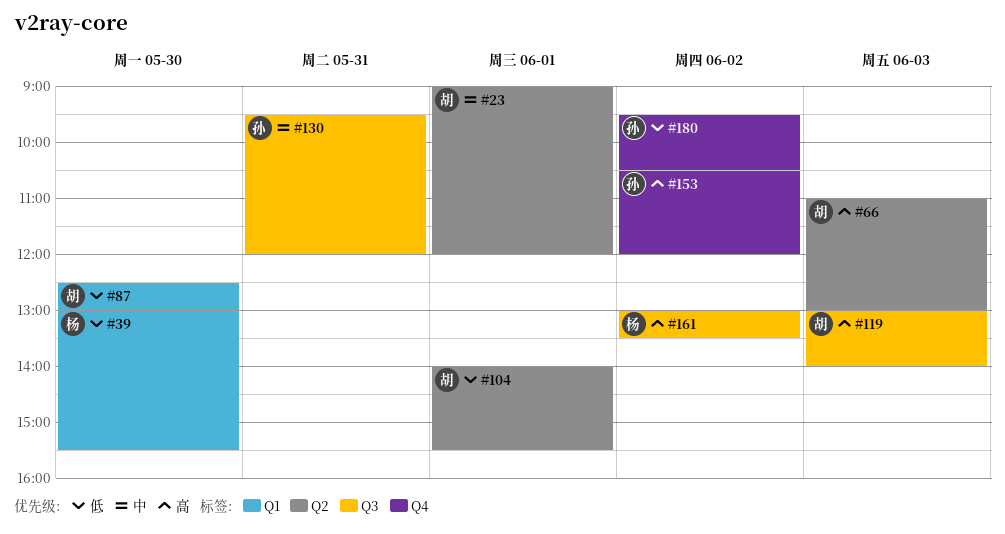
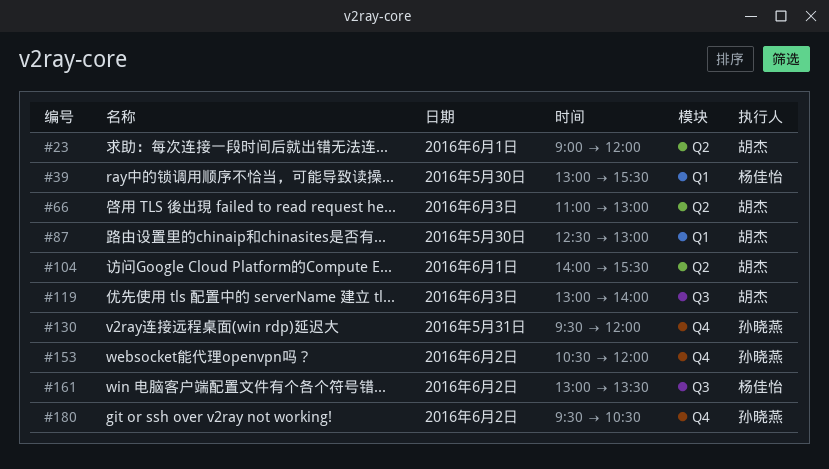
#130, label: Q3 -> Q4

